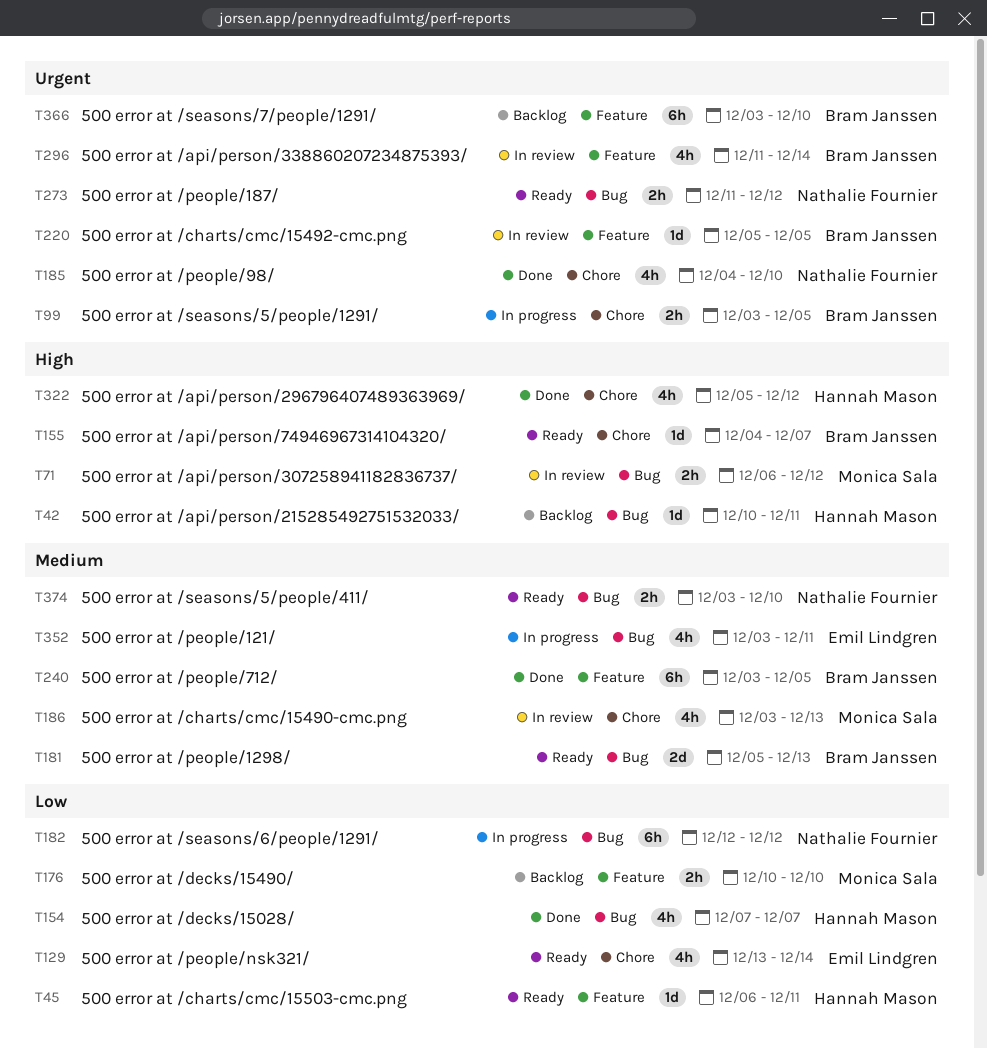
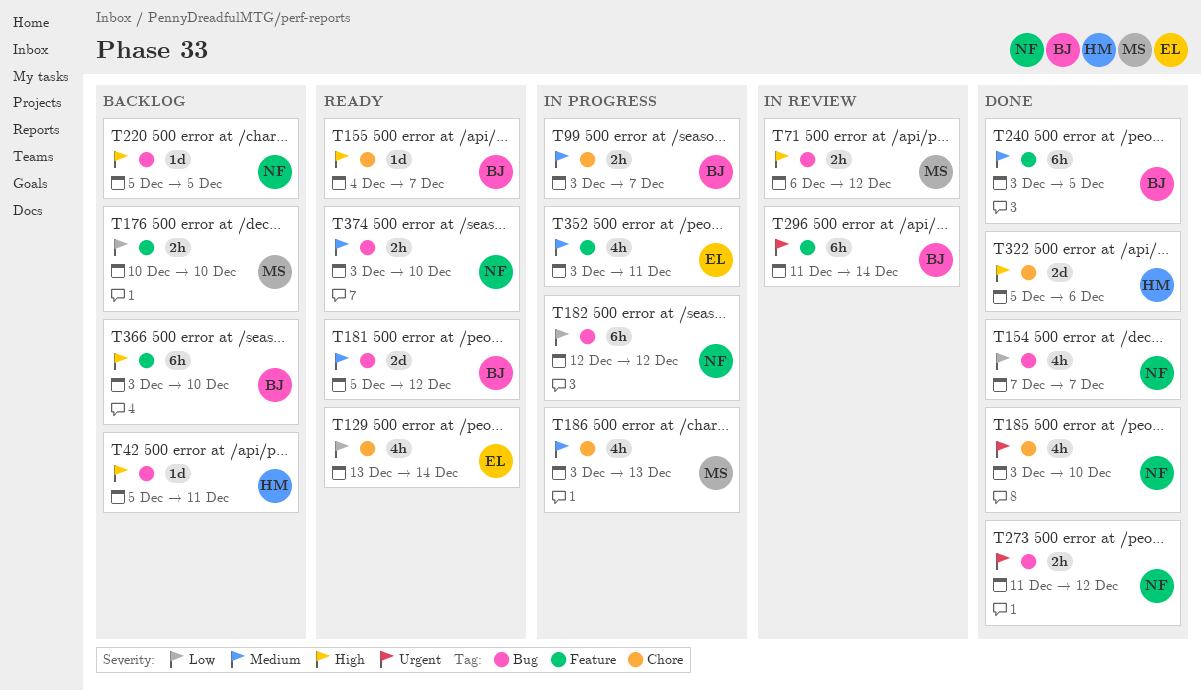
T42, start: Dec 10 -> Dec 5
T45: present -> none
T99, priority: Urgent -> Medium
T99, due: Dec 5 -> Dec 7
T154, owner: Hannah Mason -> Nathalie Fournier
T181, due: Dec 13 -> Dec 12
T185, start: Dec 4 -> Dec 3
T186, status: In review -> In progress
T220, status: In review -> Backlog
T220, owner: Bram Janssen -> Nathalie Fournier
T220, priority: Urgent -> High
T220, label: Feature -> Bug
T273, status: Ready -> Done
T296, estimate: 4h -> 6h
T322, estimate: 4h -> 2d
T322, due: Dec 12 -> Dec 6
T352, label: Bug -> Feature
T366, priority: Urgent -> High

